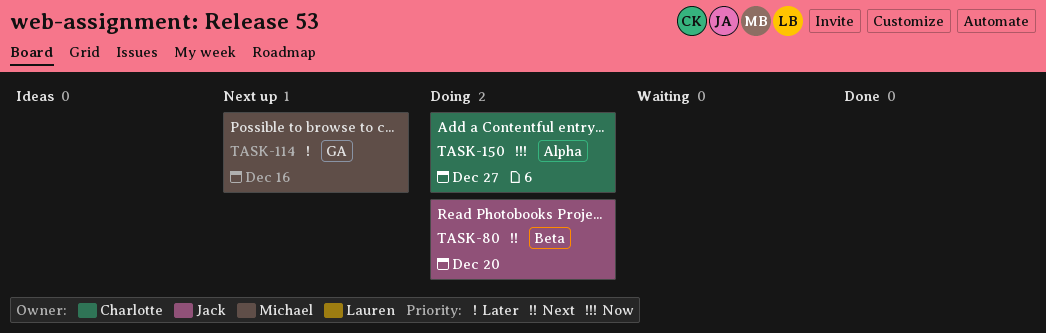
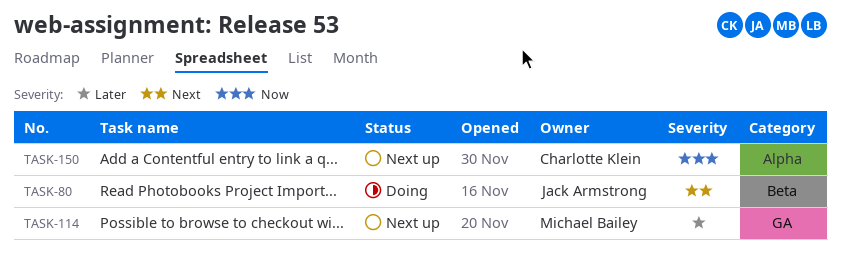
TASK-150, status: Doing -> Next up

